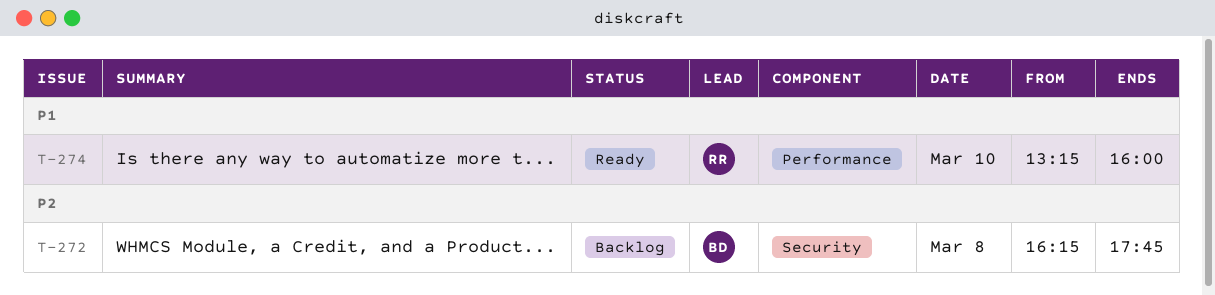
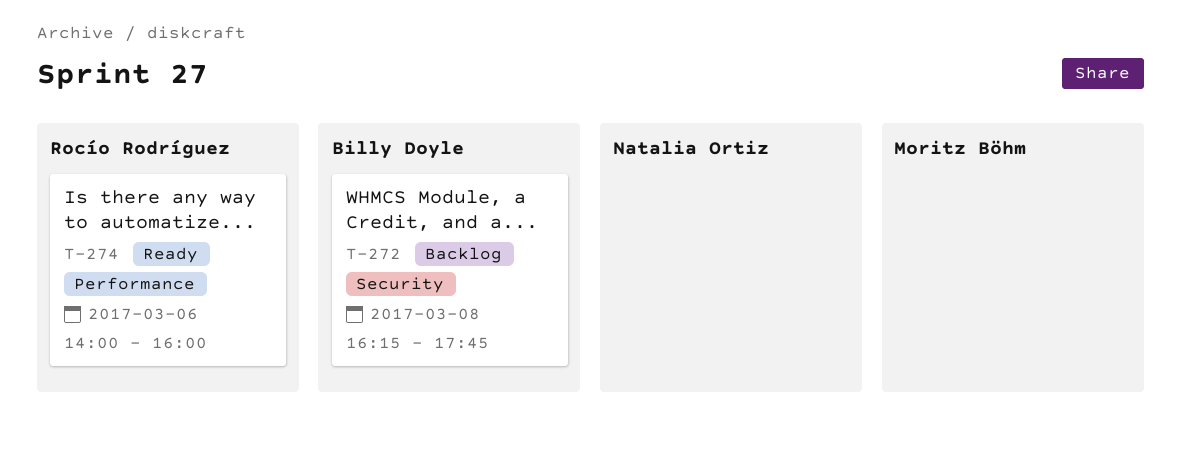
T-274, day: Mar 10 -> Mar 6
T-274, begins: 13:15 -> 14:00

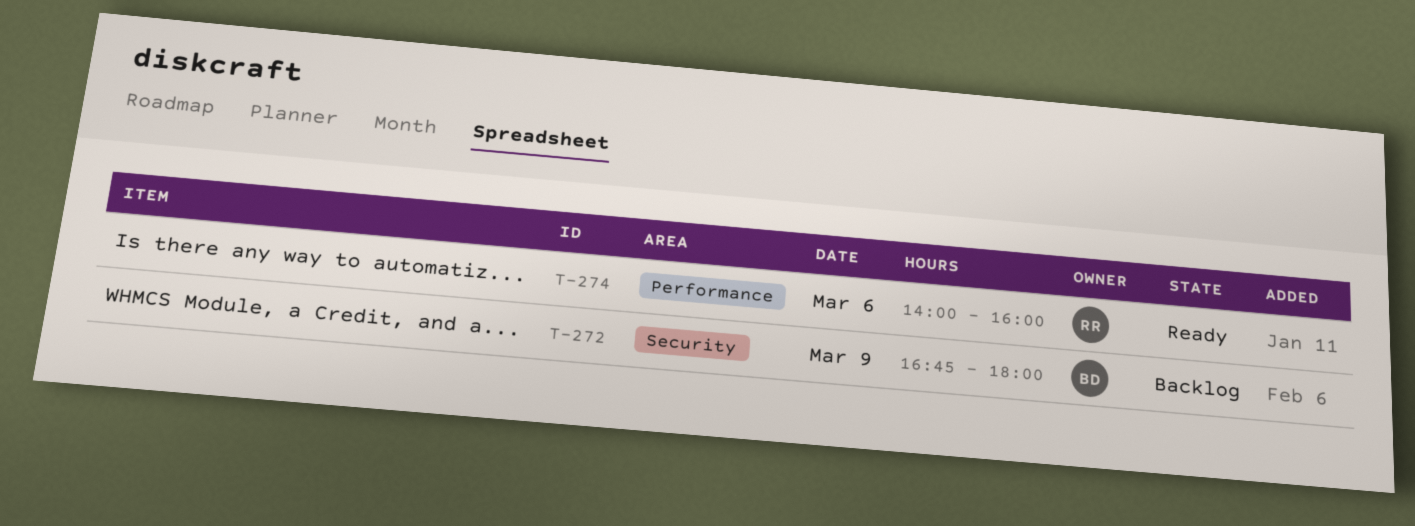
T-272, day: Mar 8 -> Mar 9
T-272, begins: 16:15 -> 16:45
T-272, ends: 17:45 -> 18:00

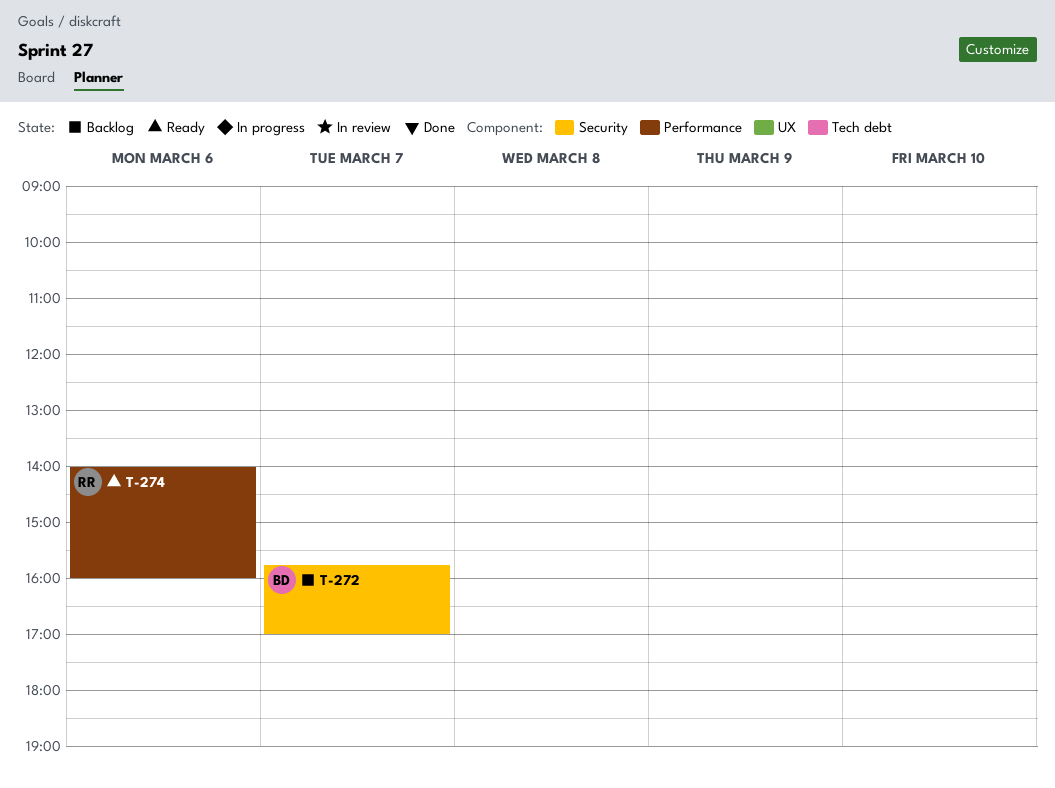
T-272, day: Mar 9 -> Mar 7
T-272, begins: 16:45 -> 15:45
T-272, ends: 18:00 -> 17:00

